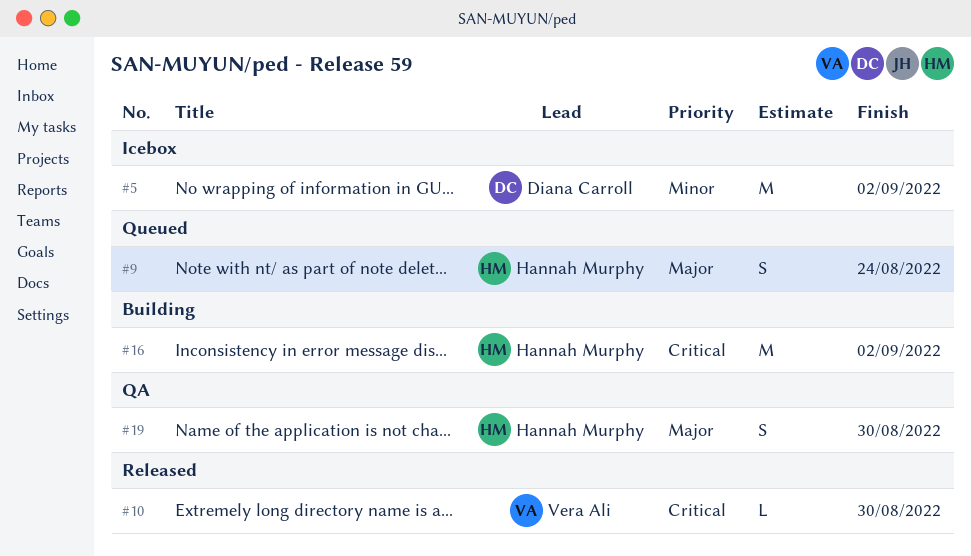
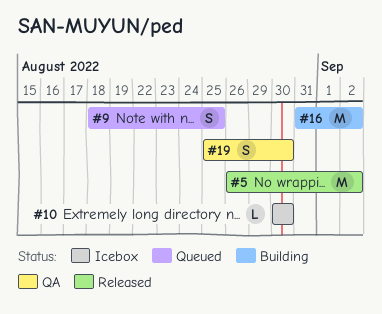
#5, status: Icebox -> Released
#9, due: Aug 24 -> Aug 25
#10, status: Released -> Icebox

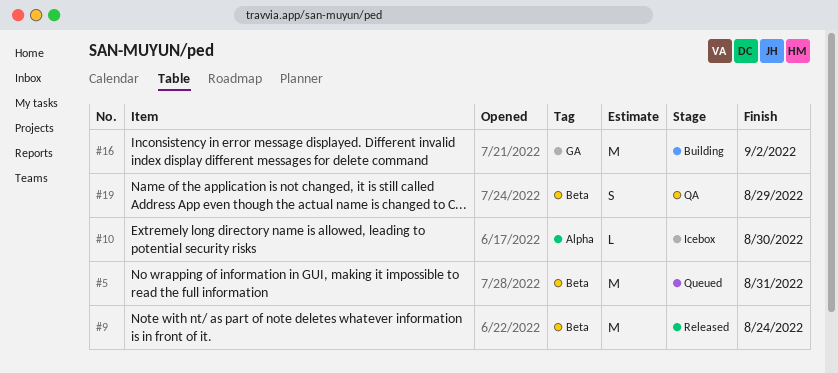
#5, status: Released -> Queued
#5, due: Sep 2 -> Aug 31
#9, status: Queued -> Released
#9, estimate: S -> M
#9, due: Aug 25 -> Aug 24
#19, due: Aug 30 -> Aug 29

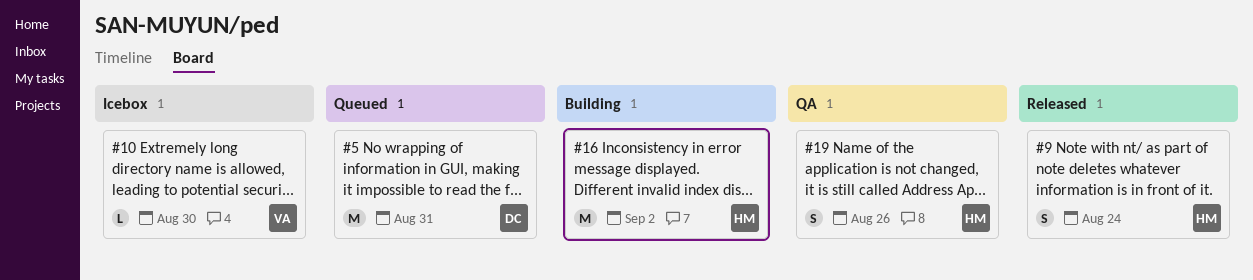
#9, estimate: M -> S
#19, due: Aug 29 -> Aug 26

